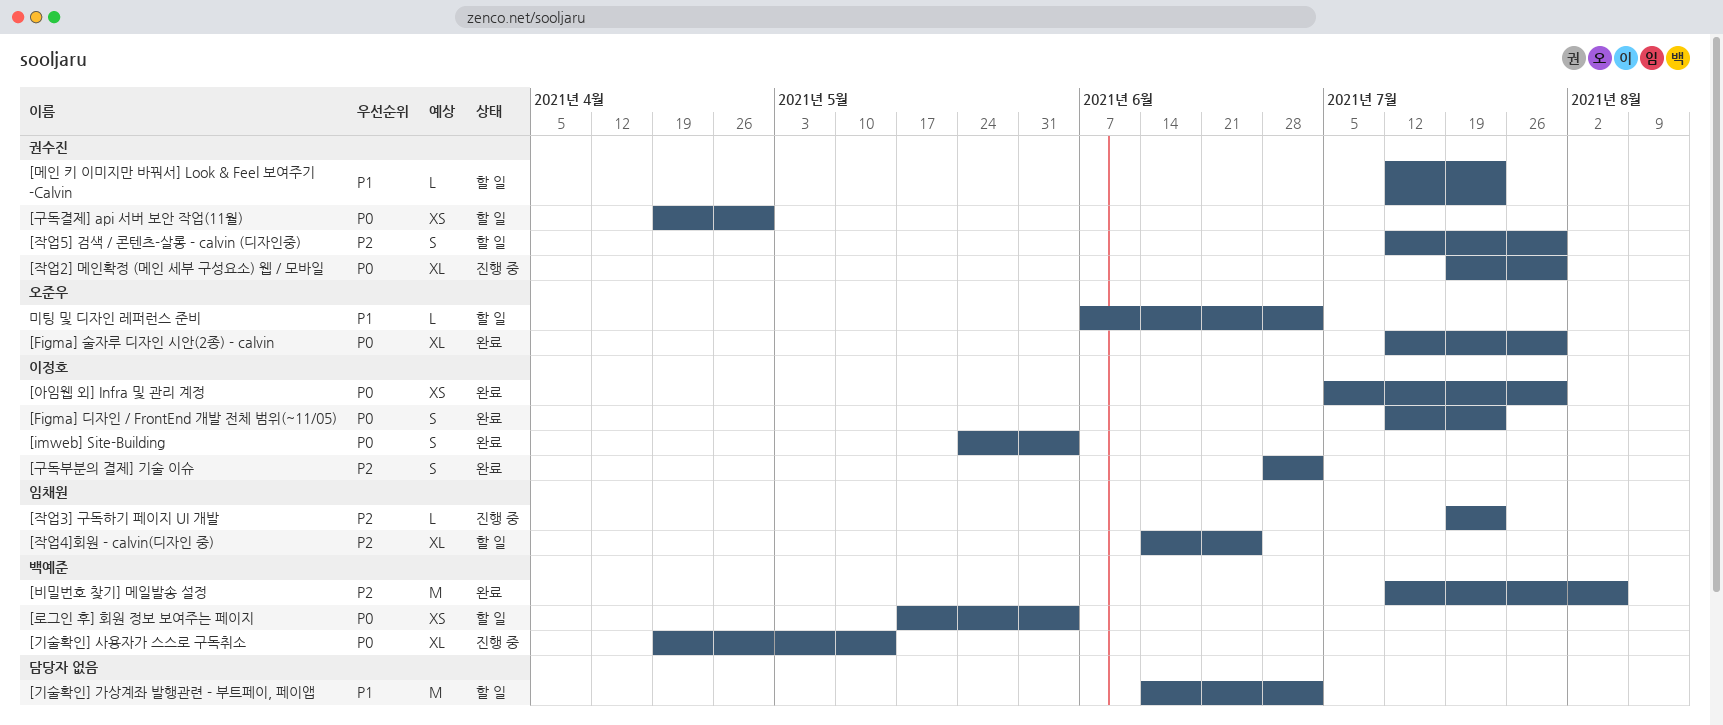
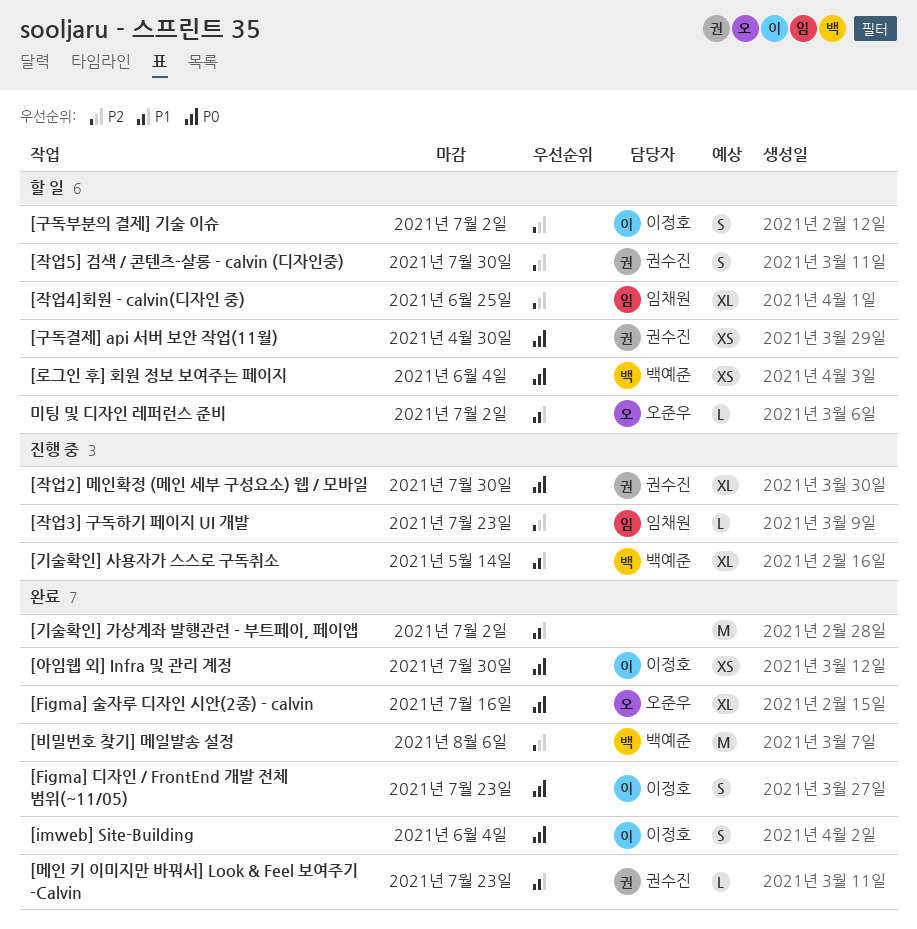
[Figma] 술자루 디자인 시안(2종) - calvin, due: Jul 30 -> Jul 16
[구독부분의 결제] 기술 이슈, status: 완료 -> 할 일
[기술확인] 가상계좌 발행관련 - 부트페이, 페이앱, status: 할 일 -> 완료
[기술확인] 사용자가 스스로 구독취소, priority: P0 -> P1
[메인 키 이미지만 바꿔서] Look & Feel 보여주기 -Calvin, status: 할 일 -> 완료

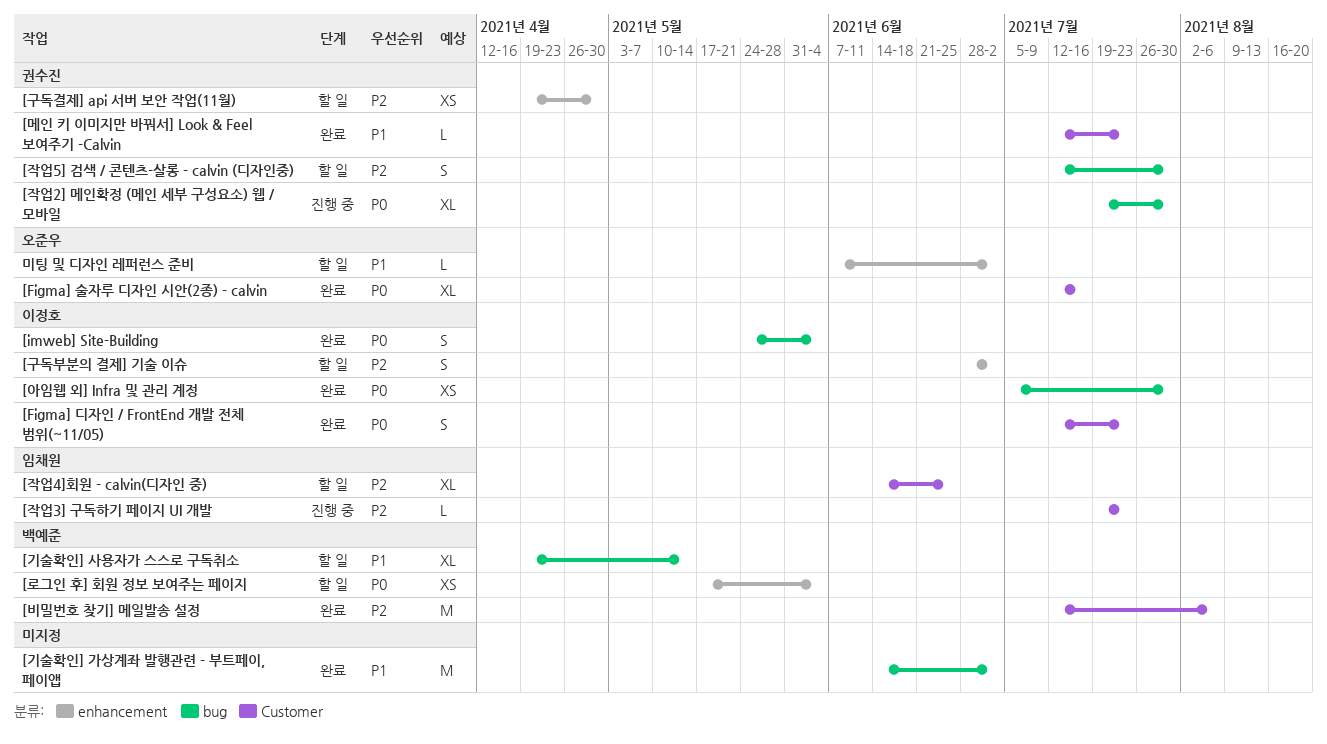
[구독결제] api 서버 보안 작업(11월), priority: P0 -> P2
[기술확인] 사용자가 스스로 구독취소, status: 진행 중 -> 할 일

